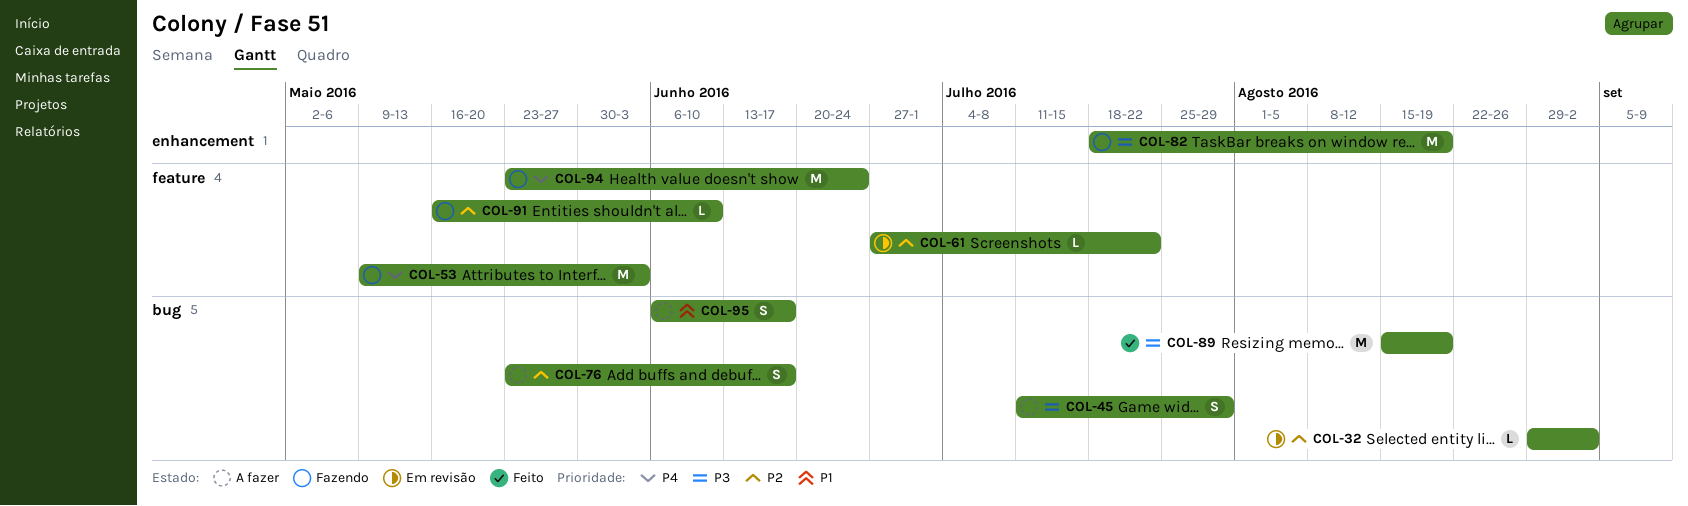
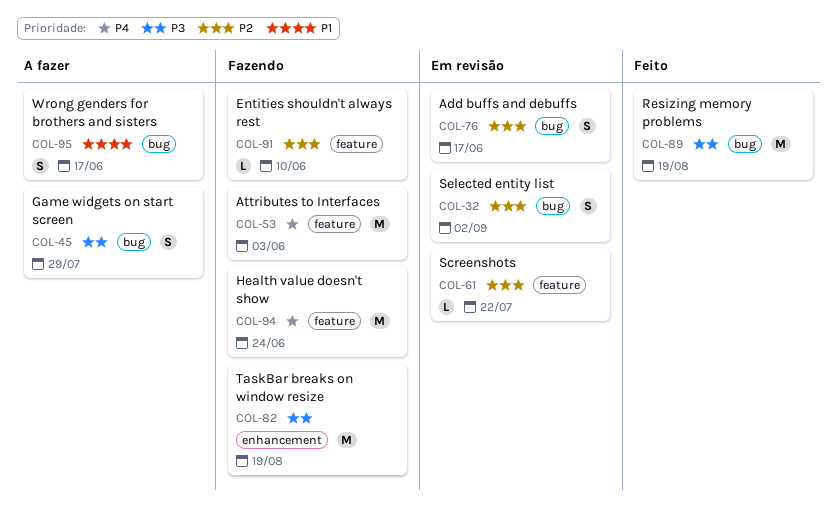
COL-32, estimate: L -> S
COL-76, status: A fazer -> Em revisão

